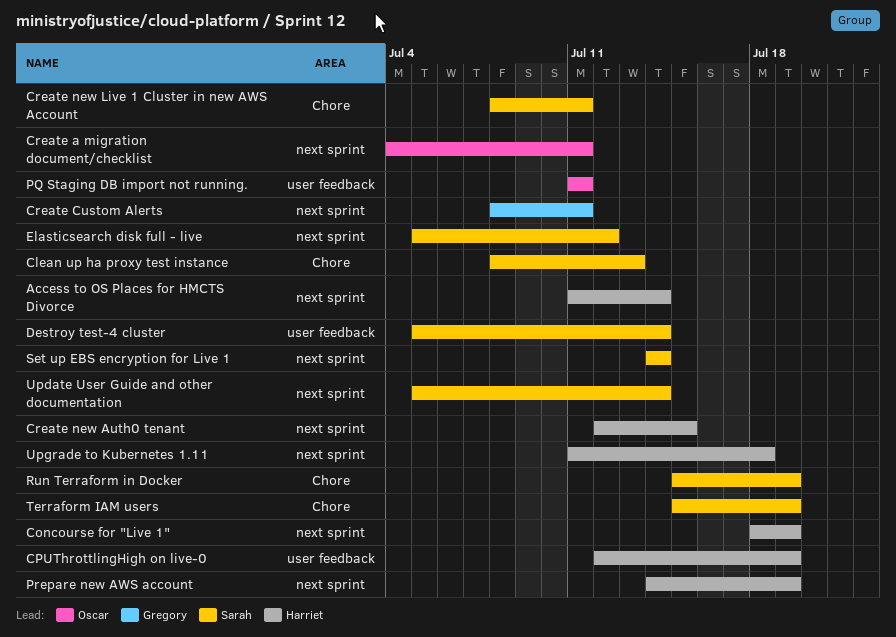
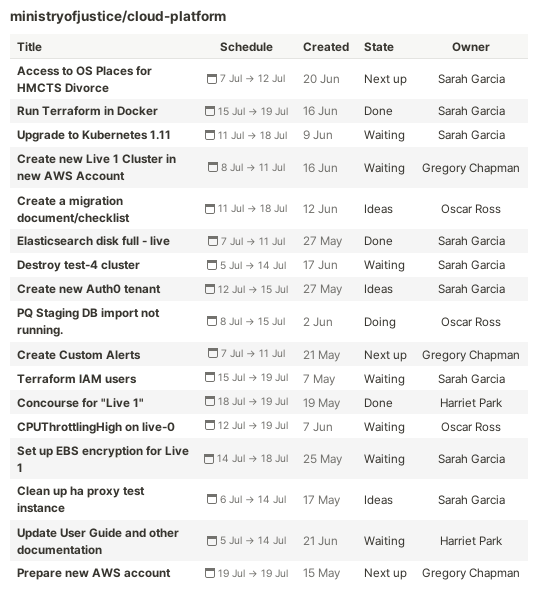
Access to OS Places for HMCTS Divorce, owner: Harriet Park -> Sarah Garcia
Access to OS Places for HMCTS Divorce, start: Jul 11 -> Jul 7
Access to OS Places for HMCTS Divorce, due: Jul 14 -> Jul 12
Clean up ha proxy test instance, start: Jul 8 -> Jul 6
Clean up ha proxy test instance, due: Jul 13 -> Jul 14
CPUThrottlingHigh on live-0, owner: Harriet Park -> Oscar Ross
Create a migration document/checklist, start: Jul 4 -> Jul 11
Create a migration document/checklist, due: Jul 11 -> Jul 18
Create Custom Alerts, start: Jul 8 -> Jul 7
Create new Auth0 tenant, owner: Harriet Park -> Sarah Garcia
Create new Live 1 Cluster in new AWS Account, owner: Sarah Garcia -> Gregory Chapman
Elasticsearch disk full - live, start: Jul 5 -> Jul 7
Elasticsearch disk full - live, due: Jul 12 -> Jul 11
PQ Staging DB import not running., start: Jul 11 -> Jul 8
PQ Staging DB import not running., due: Jul 11 -> Jul 15
Prepare new AWS account, owner: Harriet Park -> Gregory Chapman
Prepare new AWS account, start: Jul 14 -> Jul 19
Set up EBS encryption for Live 1, due: Jul 14 -> Jul 18
Update User Guide and other documentation, owner: Sarah Garcia -> Harriet Park
Upgrade to Kubernetes 1.11, owner: Harriet Park -> Sarah Garcia

